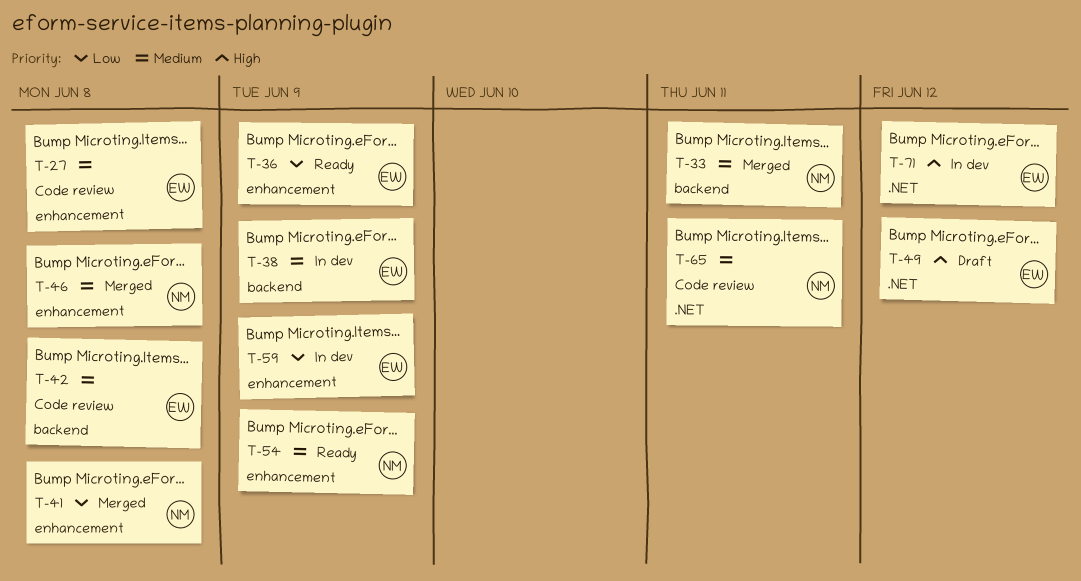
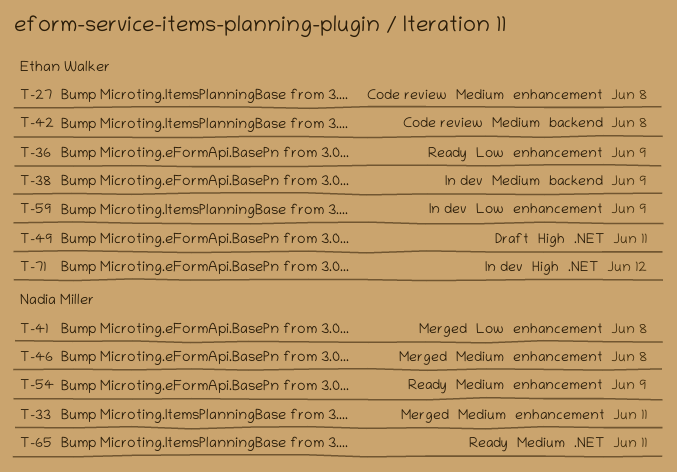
T-33, label: backend -> enhancement
T-49, due: Jun 12 -> Jun 11
T-65, status: Code review -> Ready

